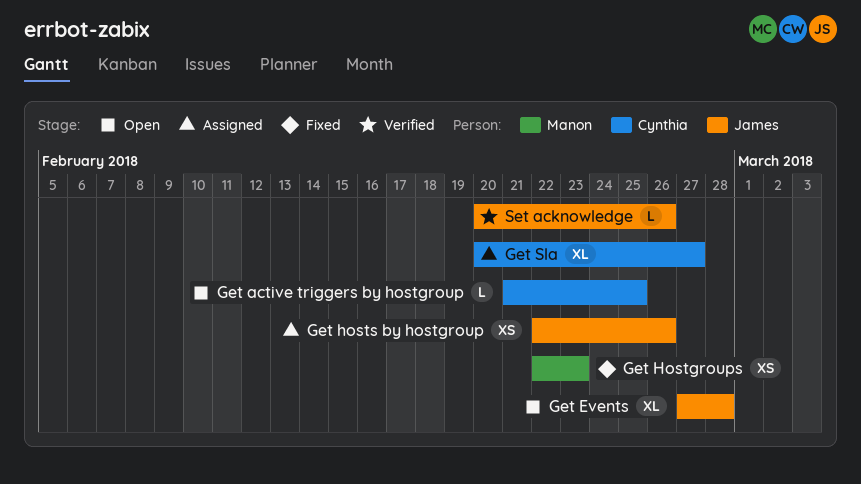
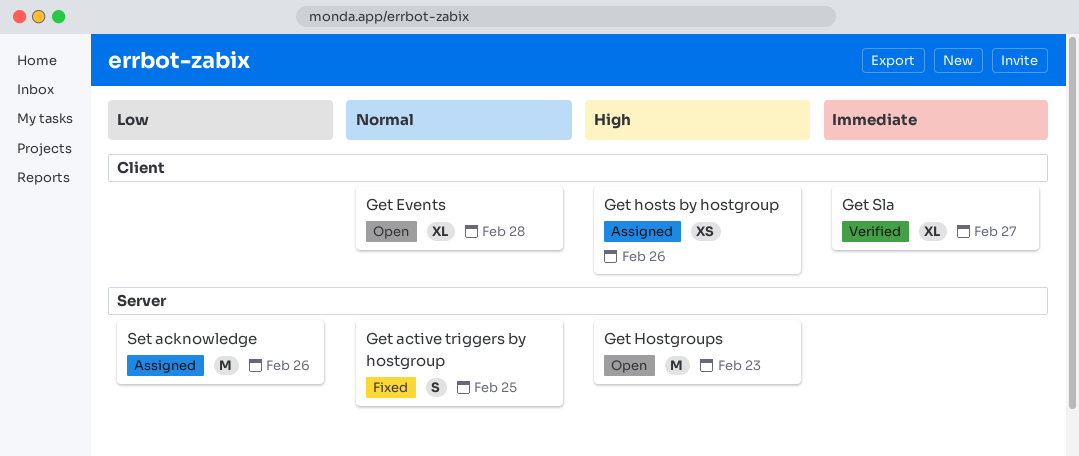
Get active triggers by hostgroup, status: Open -> Fixed
Get active triggers by hostgroup, estimate: L -> S
Get Hostgroups, status: Fixed -> Open
Get Hostgroups, estimate: XS -> M
Get Sla, status: Assigned -> Verified
Set acknowledge, status: Verified -> Assigned
Set acknowledge, estimate: L -> M

